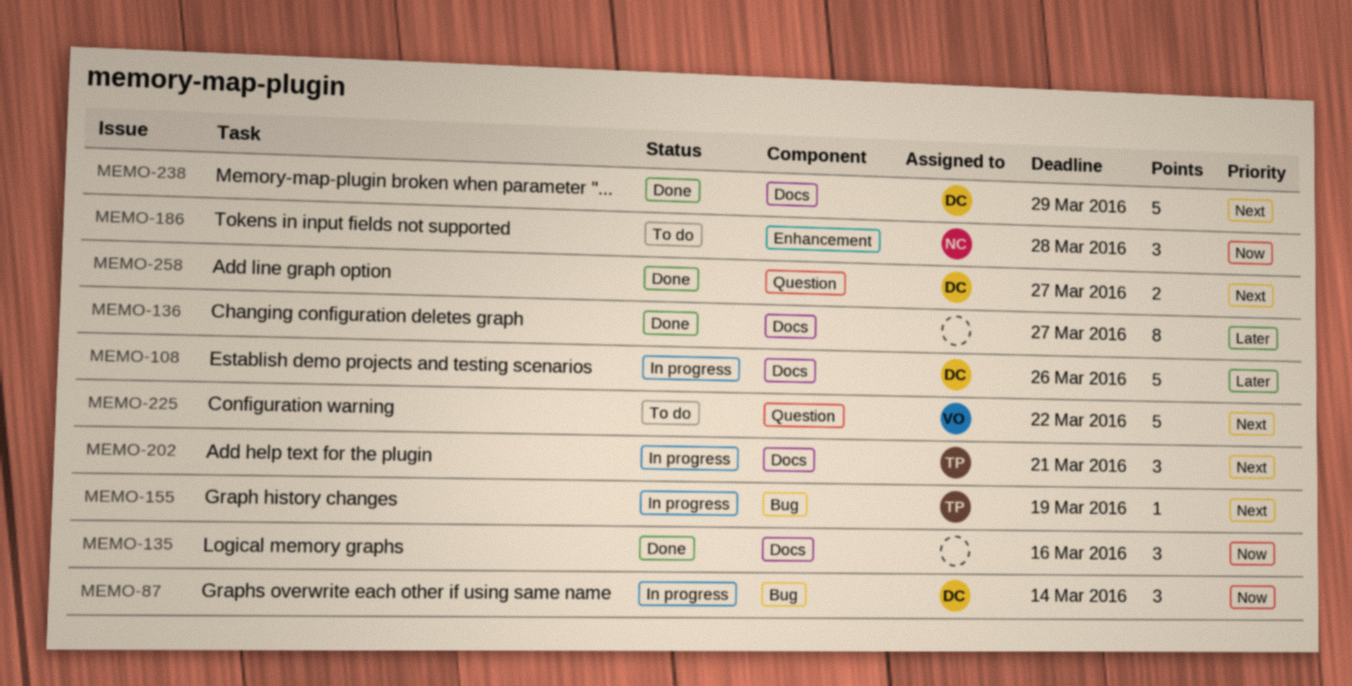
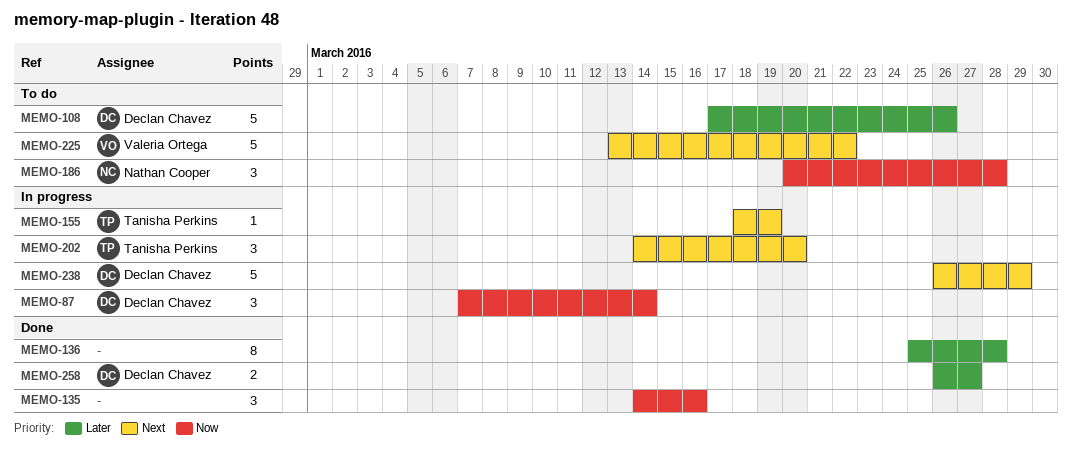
MEMO-108, status: In progress -> To do
MEMO-136, due: Mar 27 -> Mar 28
MEMO-202, due: Mar 21 -> Mar 20
MEMO-238, status: Done -> In progress
MEMO-258, priority: Next -> Later

